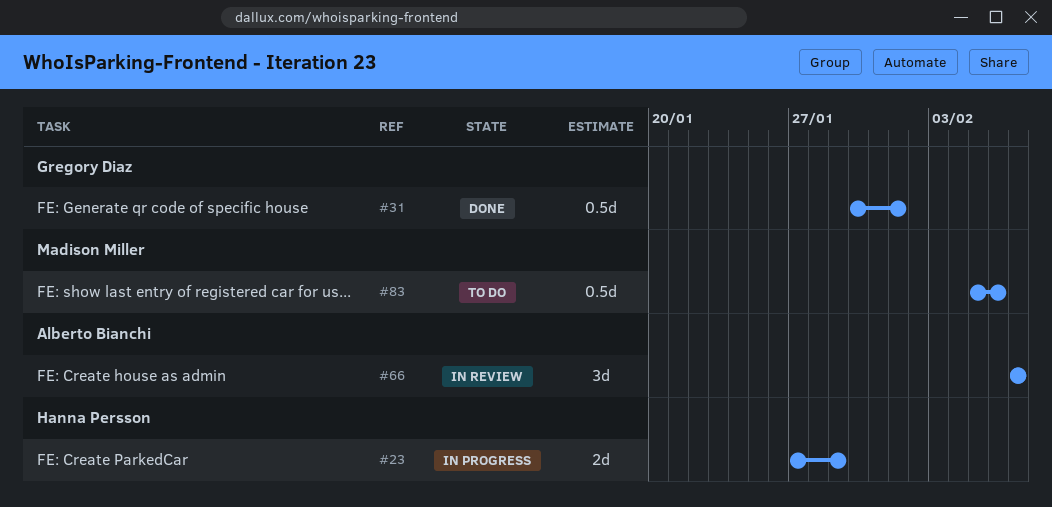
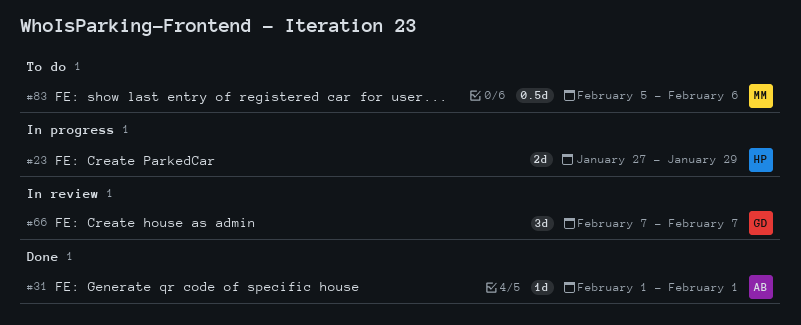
#31, owner: Gregory Diaz -> Alberto Bianchi
#31, estimate: 0.5d -> 1d
#31, start: Jan 30 -> Feb 1
#66, owner: Alberto Bianchi -> Gregory Diaz

